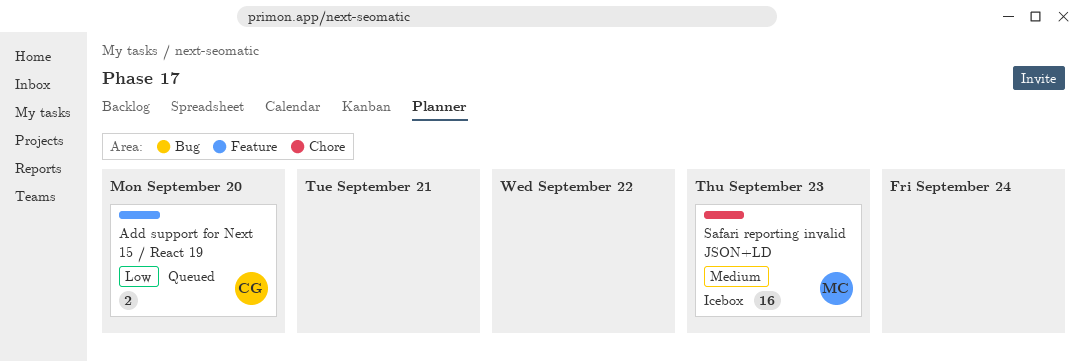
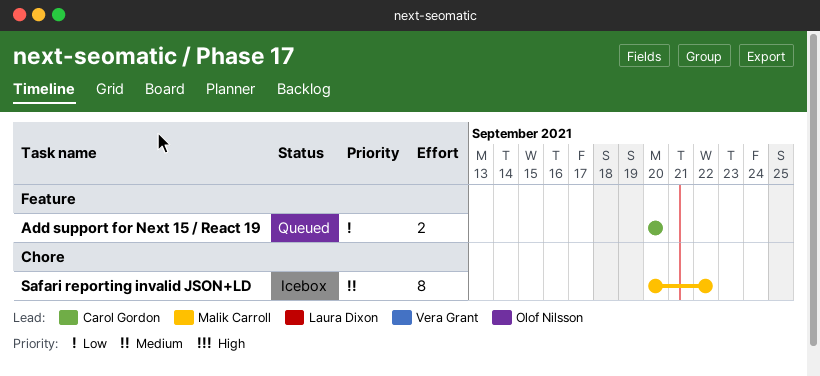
Safari reporting invalid JSON+LD, estimate: 16 -> 8
Safari reporting invalid JSON+LD, due: Sep 23 -> Sep 22

